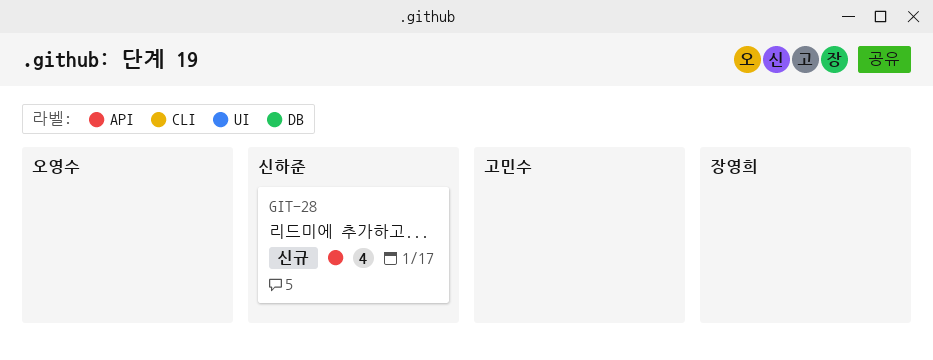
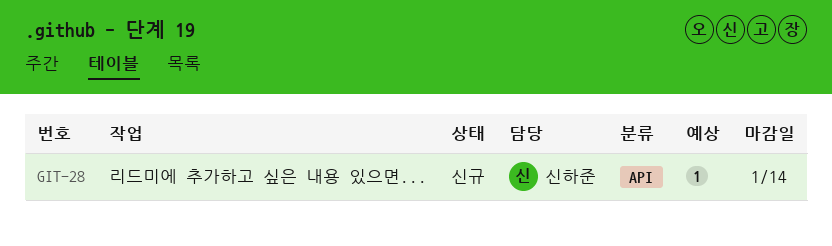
GIT-28, estimate: 4 -> 1
GIT-28, due: Jan 17 -> Jan 14

